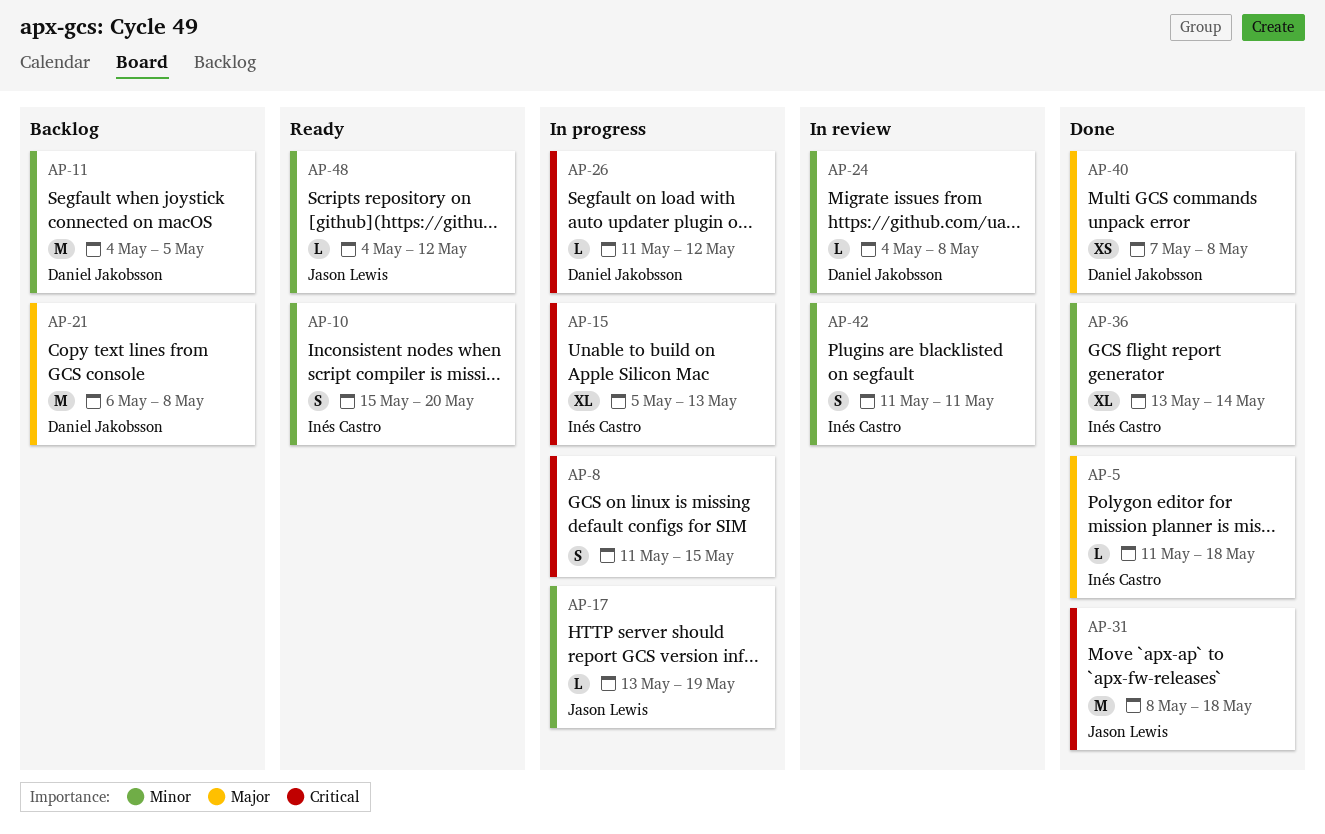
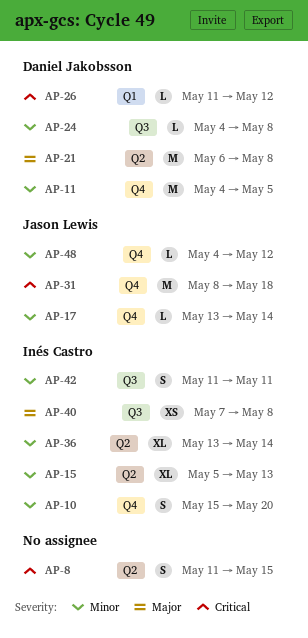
AP-5: present -> none
AP-15, priority: Critical -> Minor
AP-17, due: May 19 -> May 14
AP-40, owner: Daniel Jakobsson -> Inés Castro

